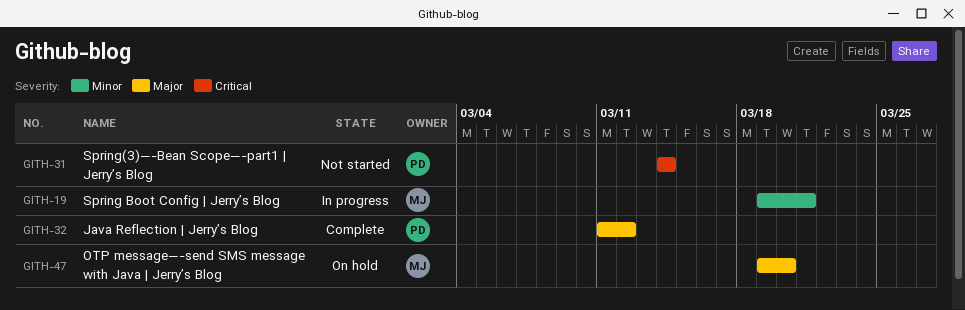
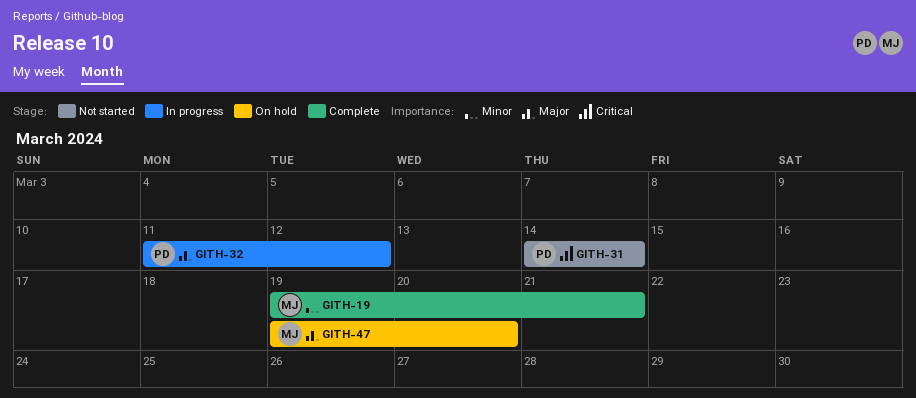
GITH-19, status: In progress -> Complete
GITH-32, status: Complete -> In progress

